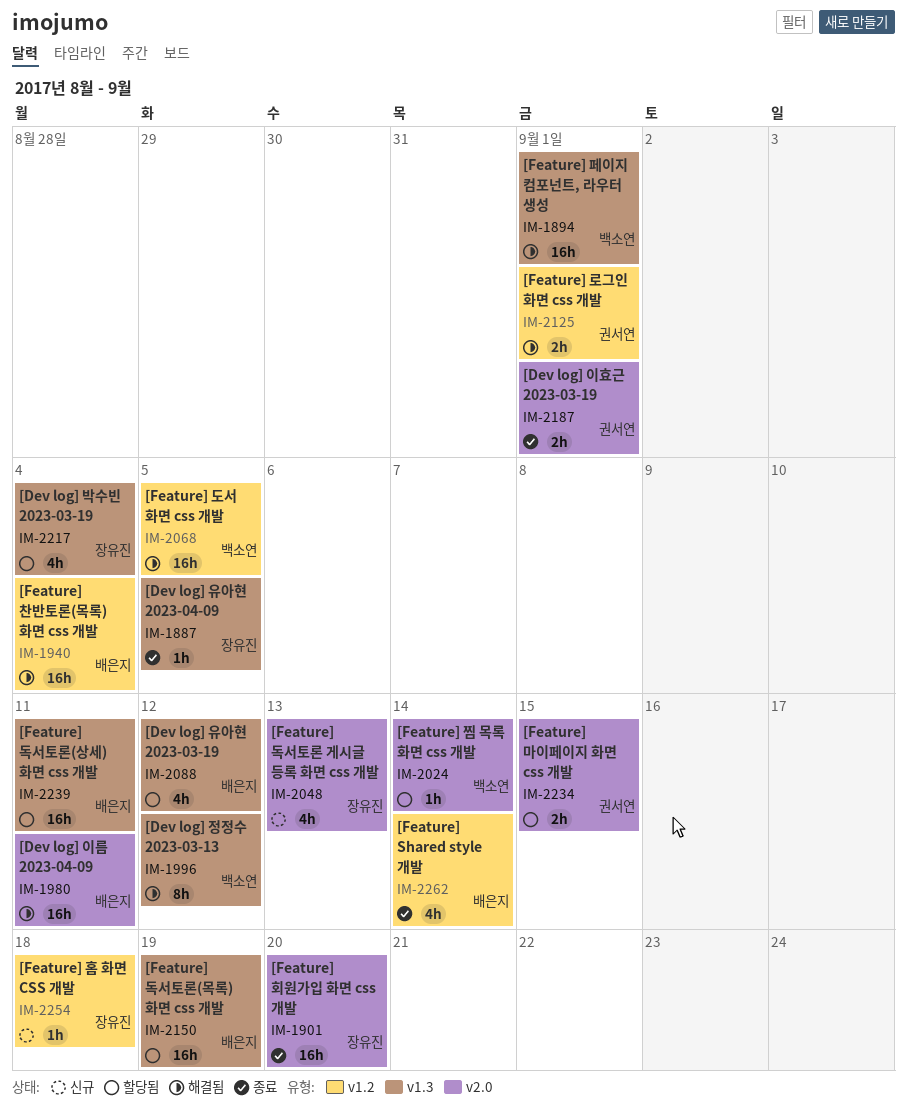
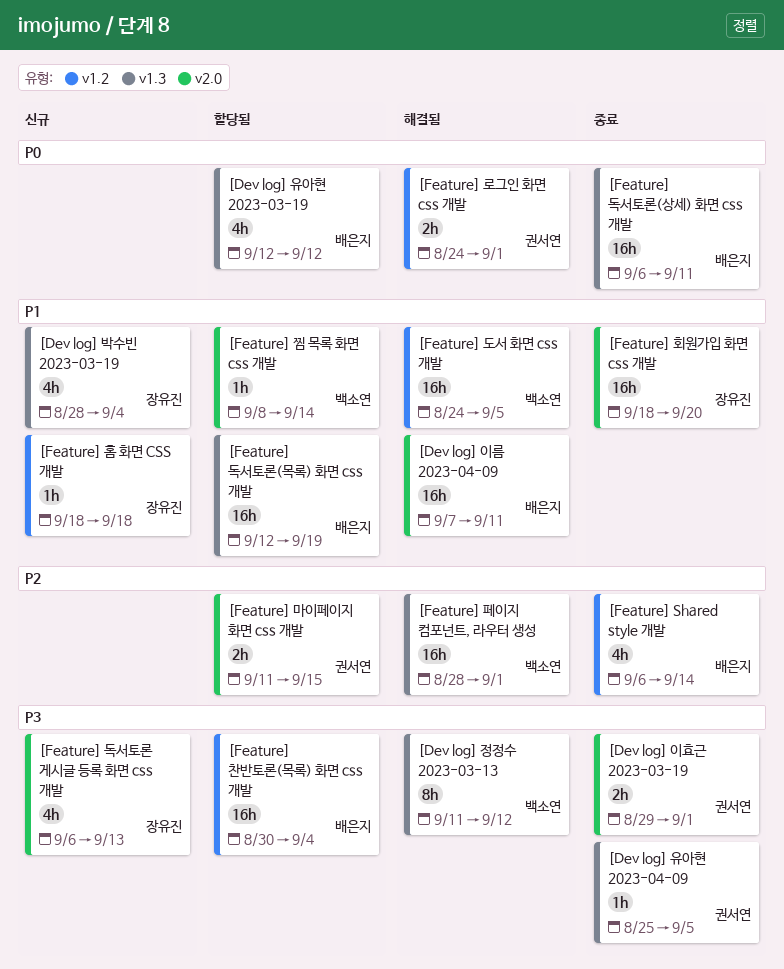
[Dev log] 박수빈 2023-03-19, status: 할당됨 -> 신규
[Dev log] 유아현 2023-04-09, owner: 장유진 -> 권서연
[Feature] 독서토론(상세) 화면 css 개발, status: 할당됨 -> 종료
[Feature] 찬반토론(목록) 화면 css 개발, status: 해결됨 -> 할당됨

